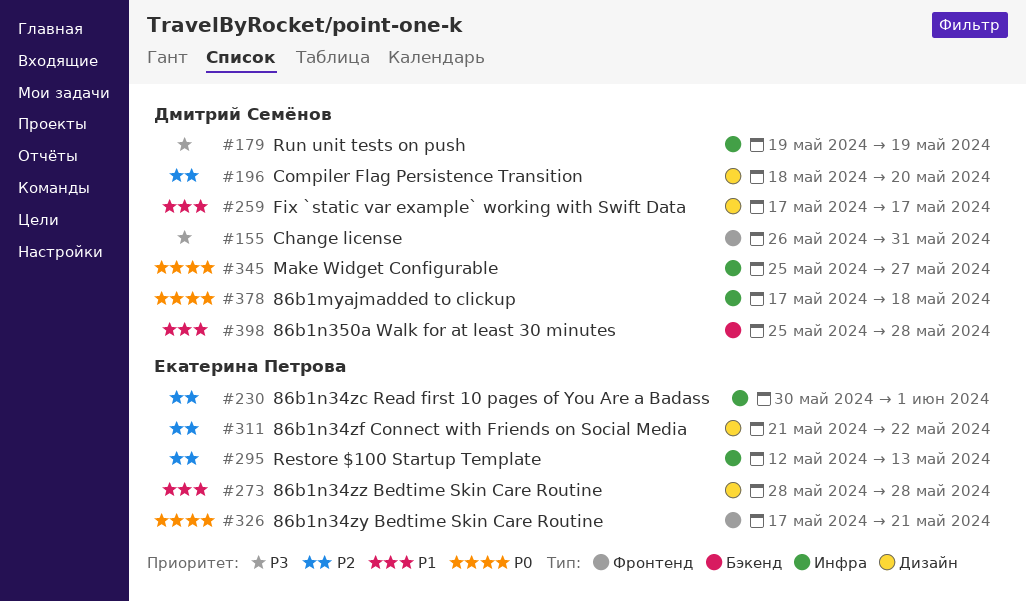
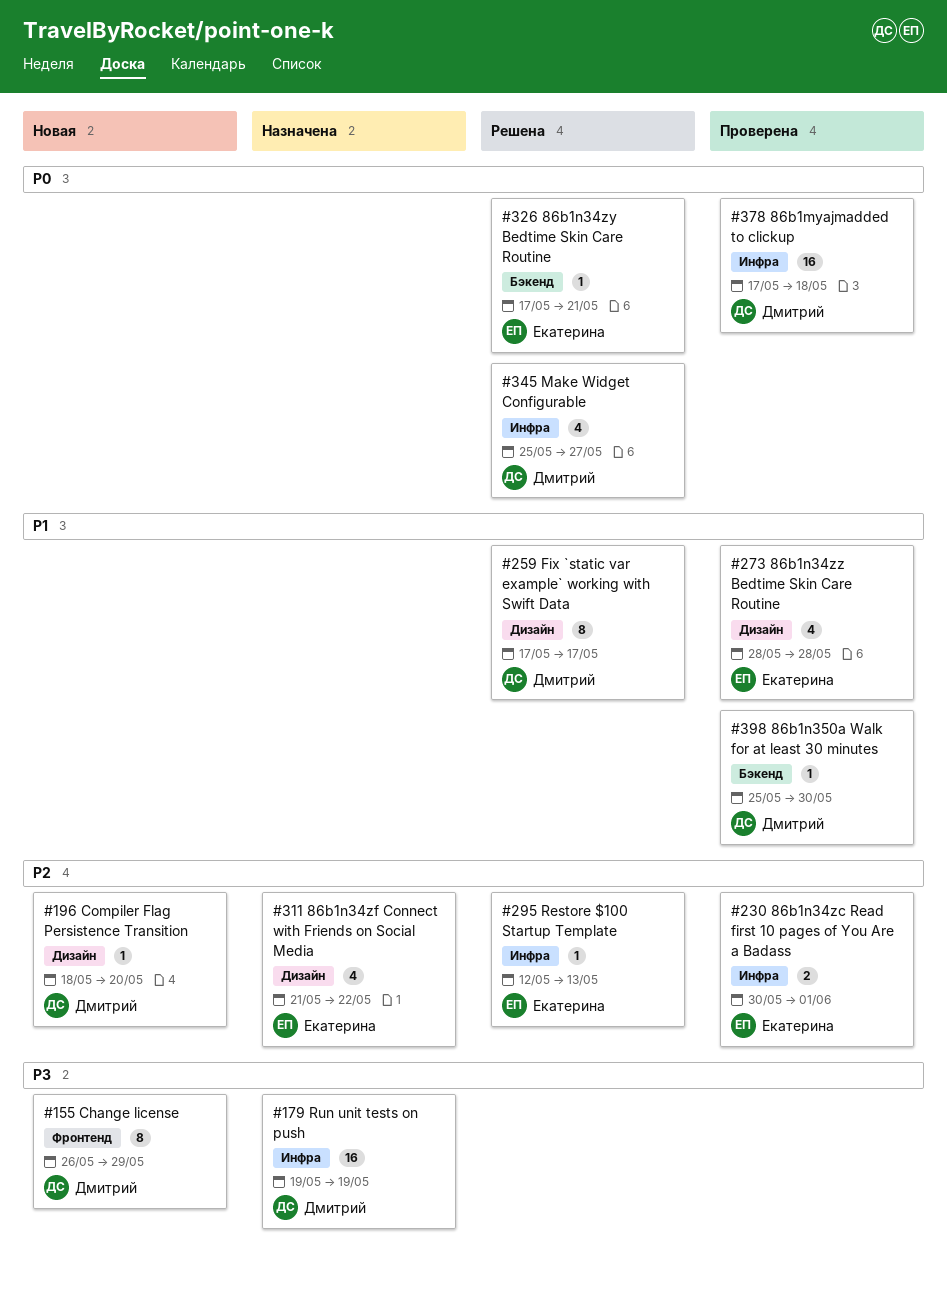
#155, due: May 31 -> May 29
#326, label: Фронтенд -> Бэкенд
#398, due: May 28 -> May 30

